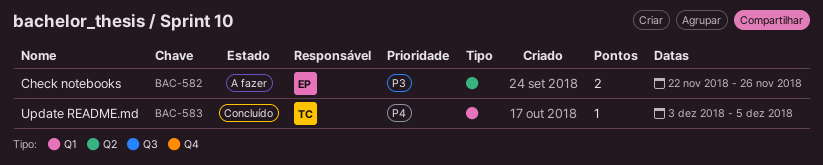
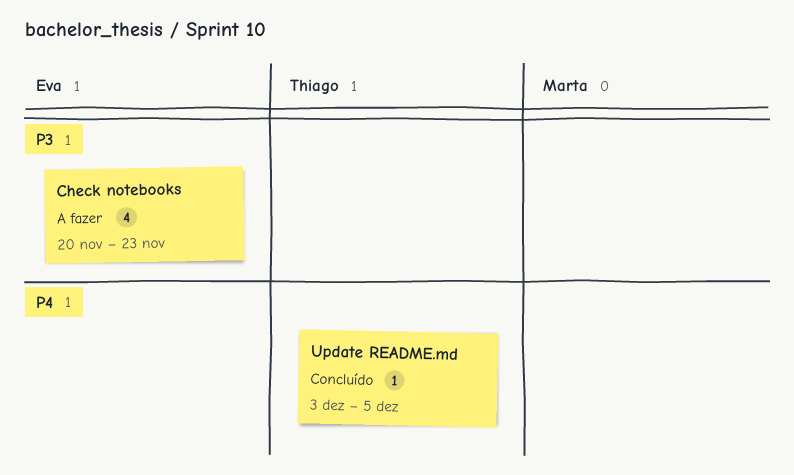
Check notebooks, estimate: 2 -> 4
Check notebooks, start: Nov 22 -> Nov 20
Check notebooks, due: Nov 26 -> Nov 23

